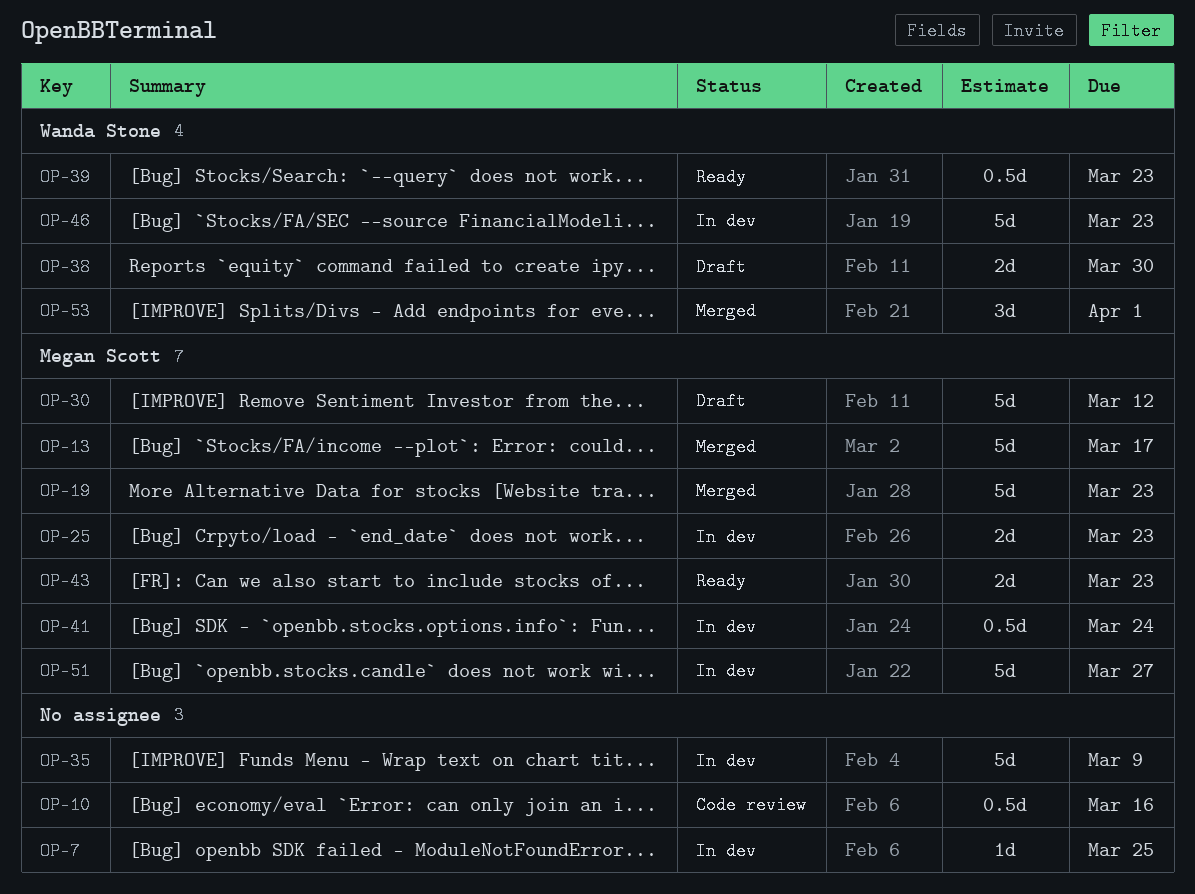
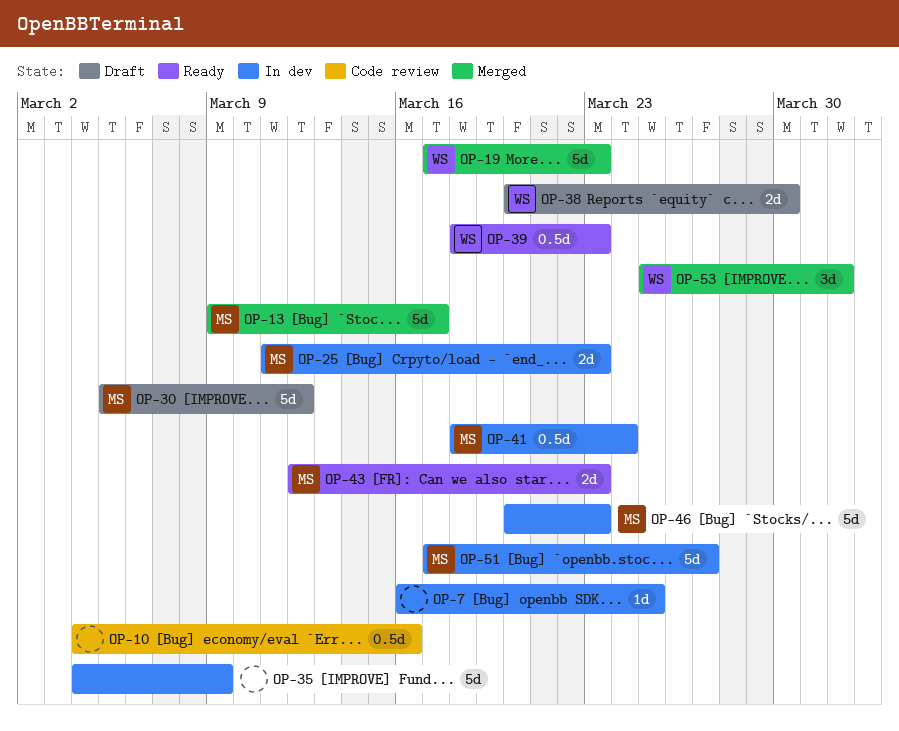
OP-19, owner: Megan Scott -> Wanda Stone
OP-46, owner: Wanda Stone -> Megan Scott

